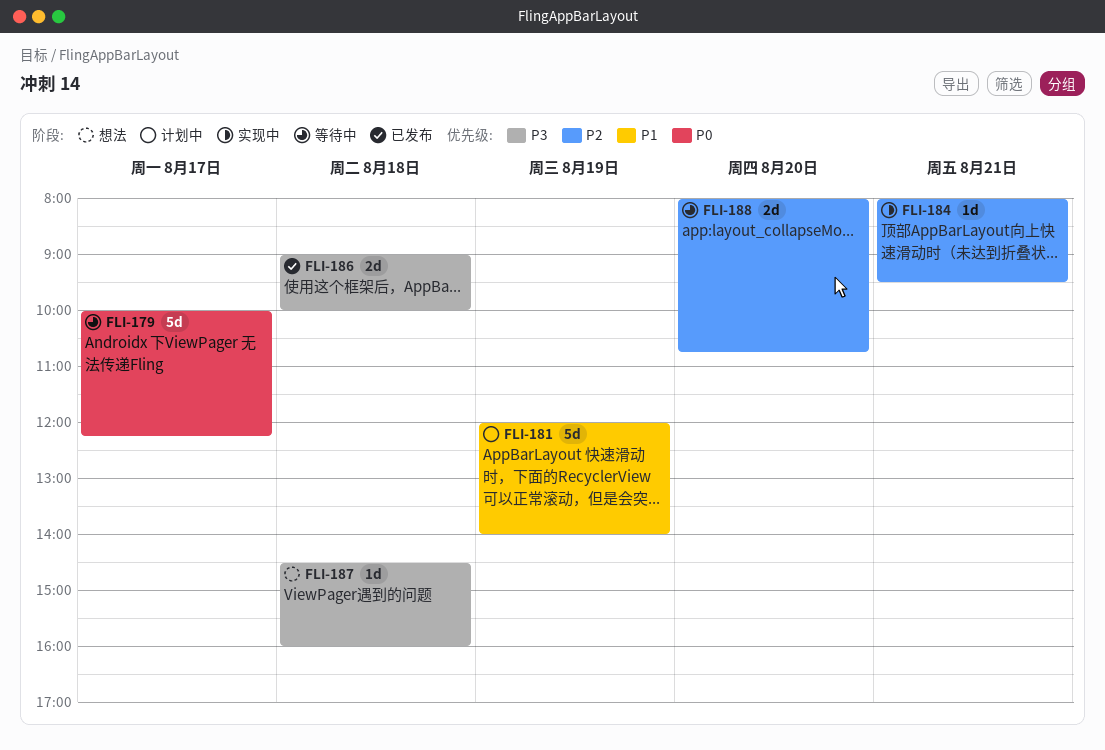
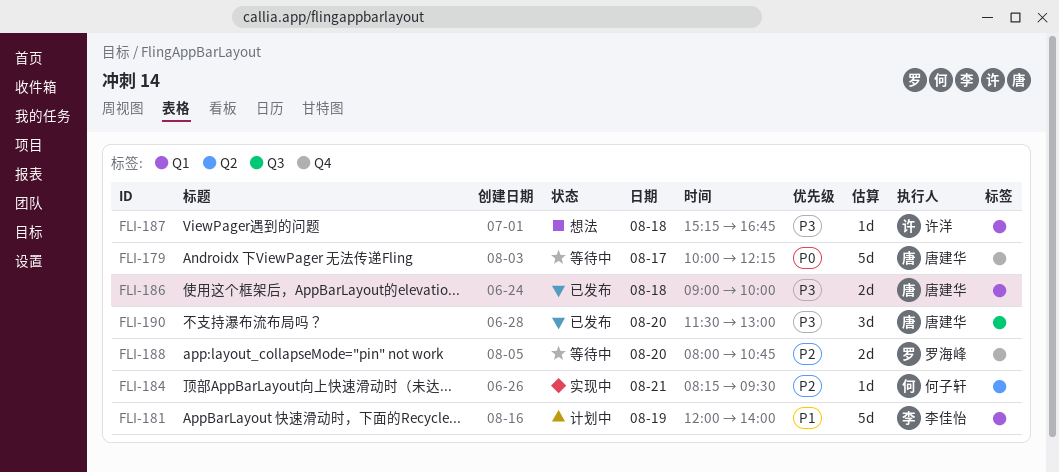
FLI-184, begins: 08:00 -> 08:15
FLI-187, begins: 14:30 -> 15:15
FLI-187, ends: 16:00 -> 16:45
FLI-190: none -> present

